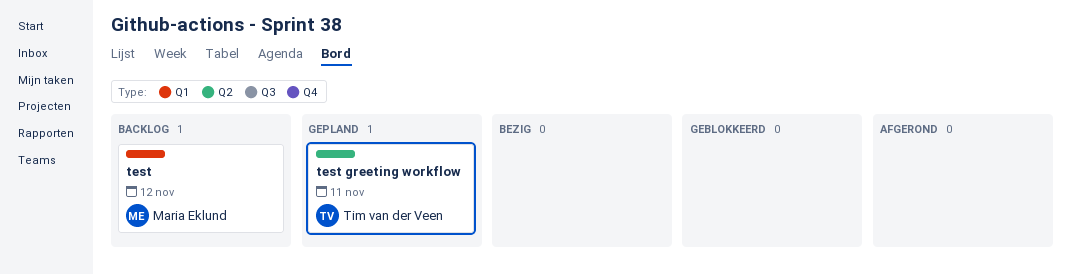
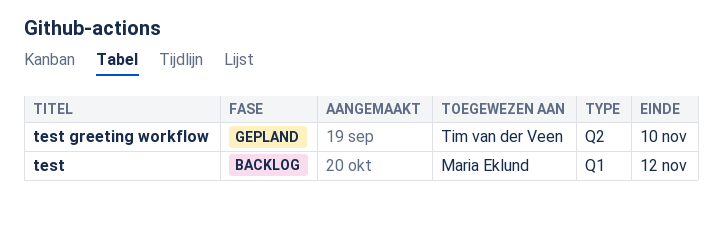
test greeting workflow, due: Nov 11 -> Nov 10

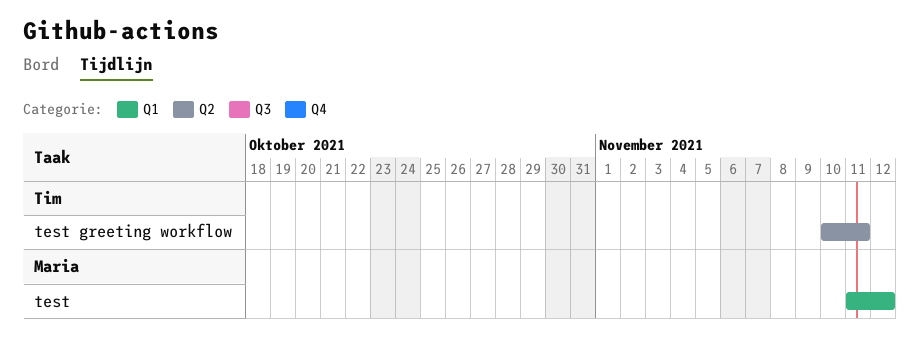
test greeting workflow, due: Nov 10 -> Nov 11

